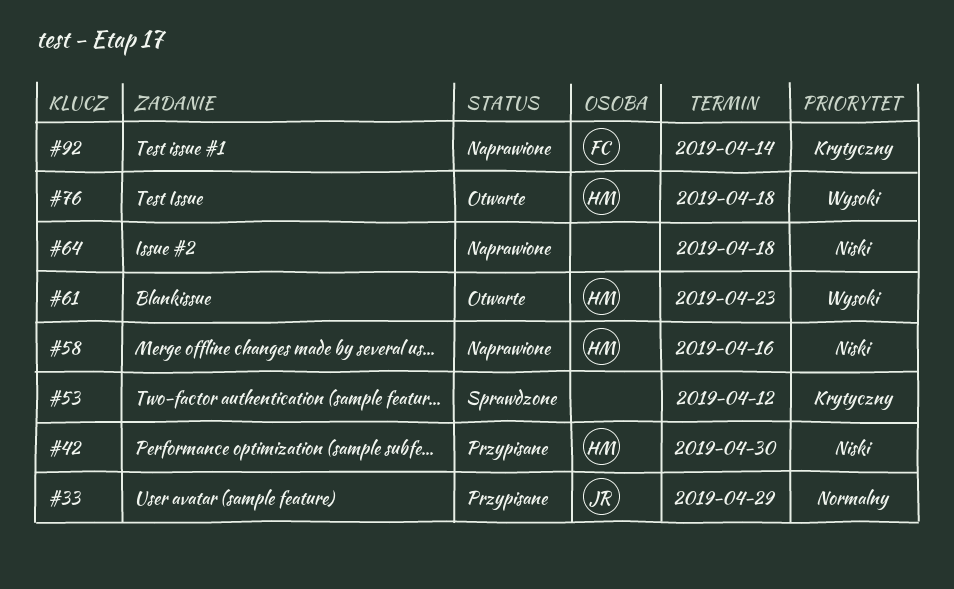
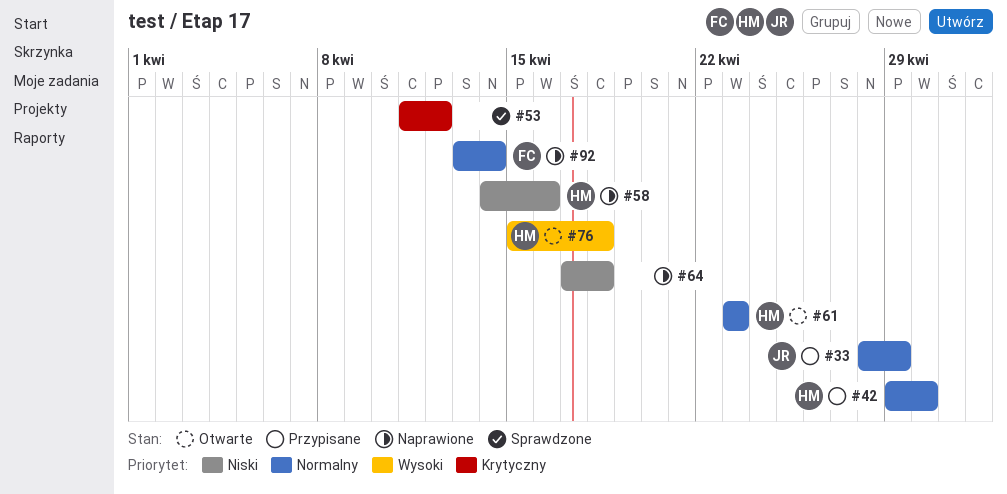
#42, priority: Niski -> Normalny
#61, priority: Wysoki -> Normalny
#92, priority: Krytyczny -> Normalny

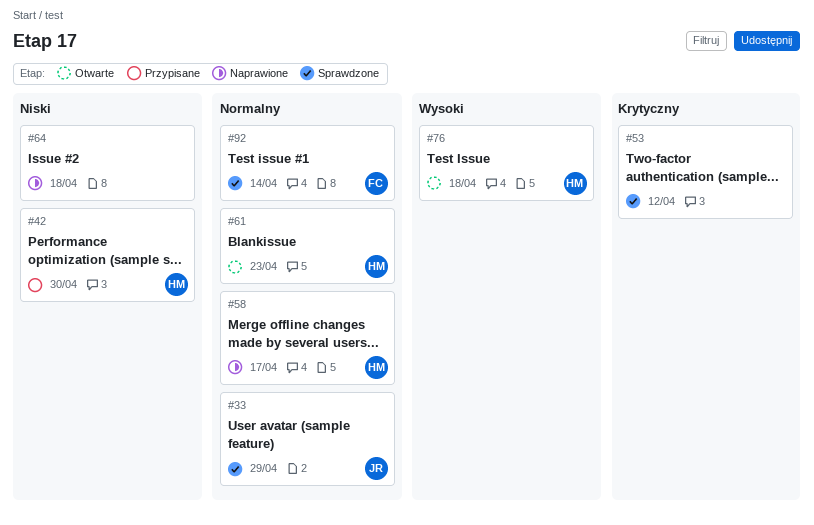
#33, status: Przypisane -> Sprawdzone
#42, priority: Normalny -> Niski
#58, priority: Niski -> Normalny
#58, due: Apr 16 -> Apr 17
#92, status: Naprawione -> Sprawdzone

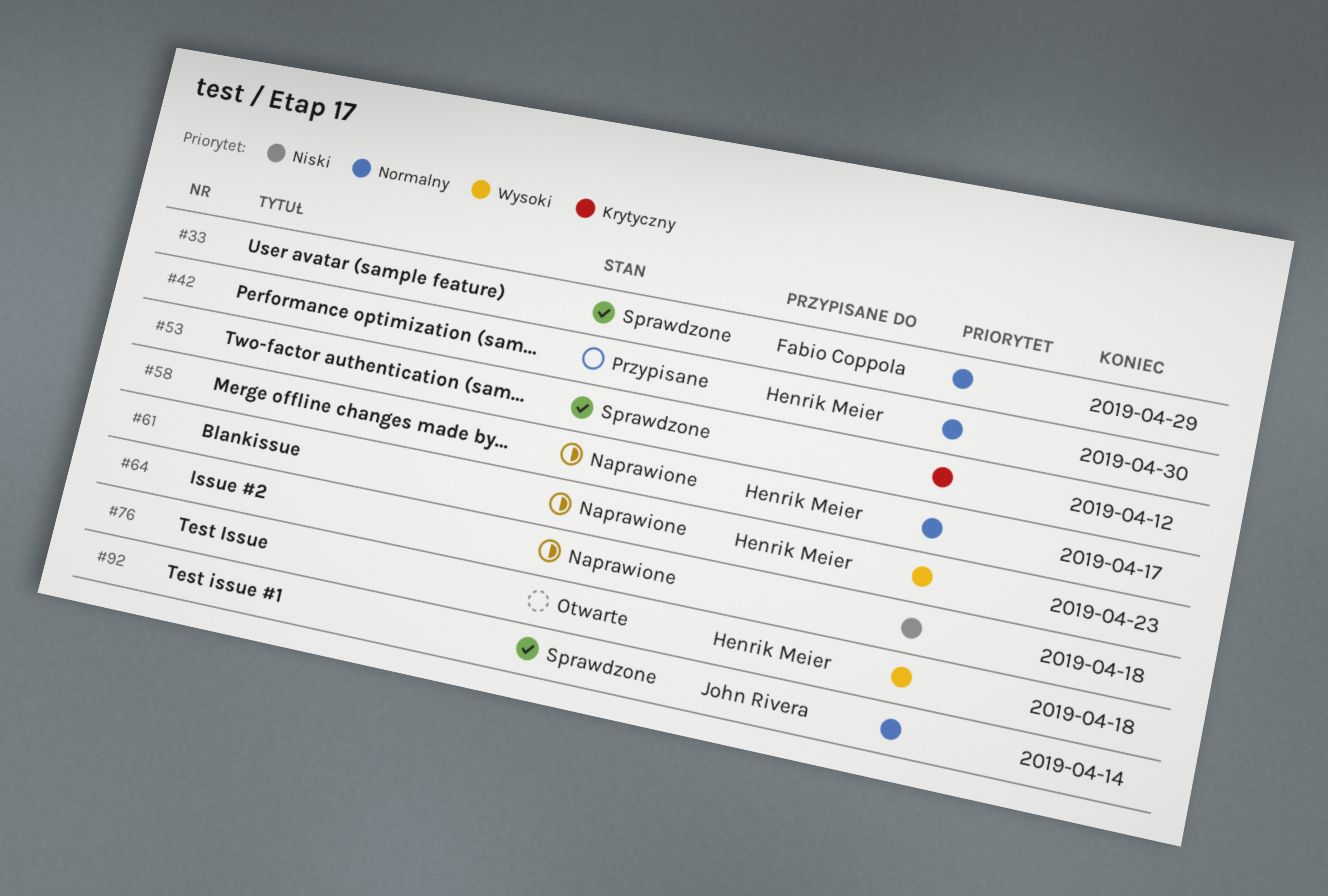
#33, owner: John Rivera -> Fabio Coppola
#42, priority: Niski -> Normalny
#61, status: Otwarte -> Naprawione
#61, priority: Normalny -> Wysoki
#92, owner: Fabio Coppola -> John Rivera

